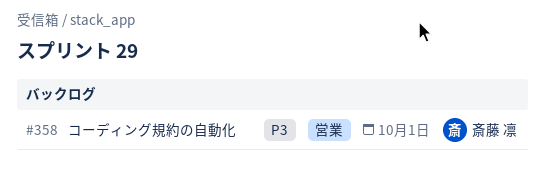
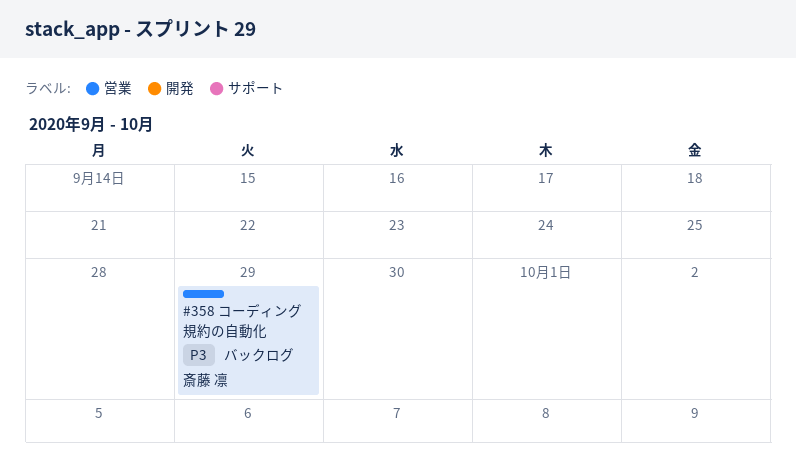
#358, due: Oct 1 -> Sep 29

